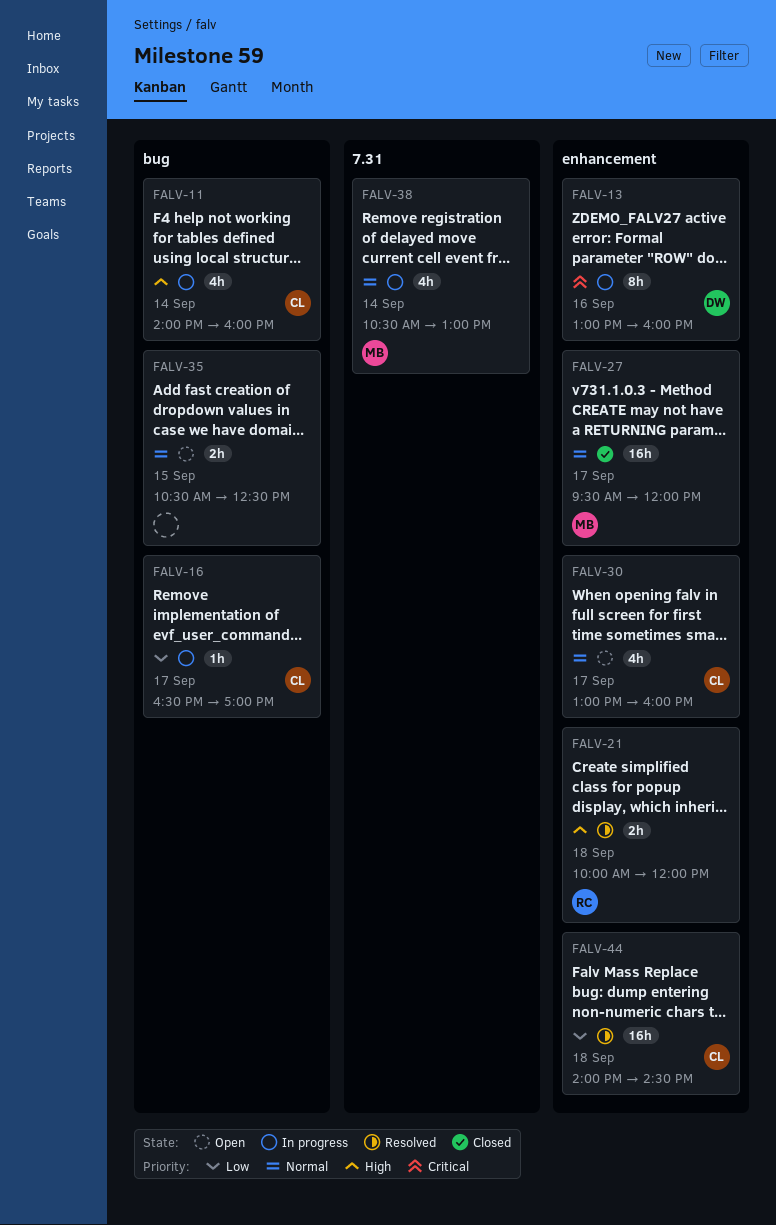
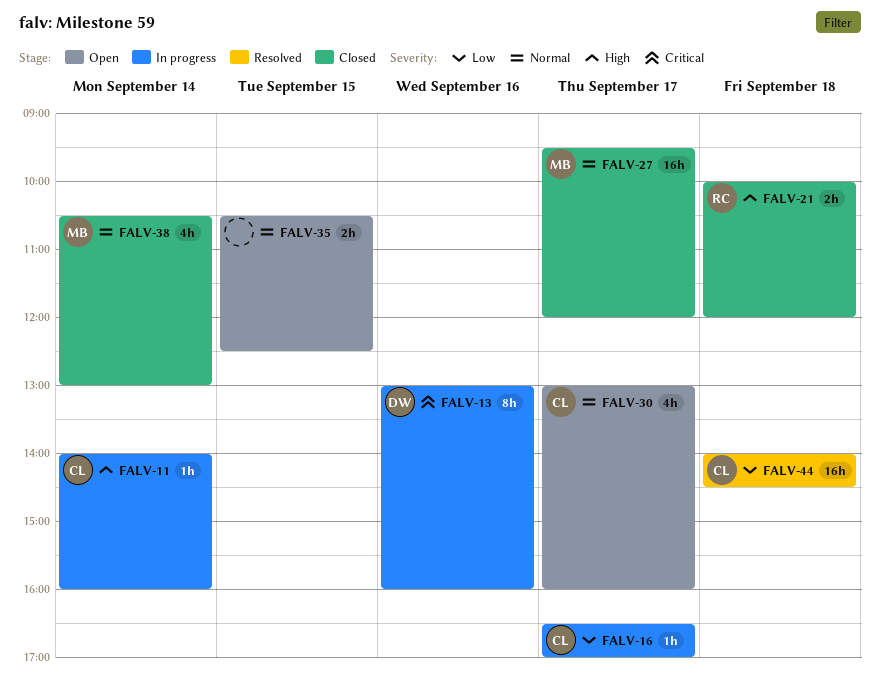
FALV-11, estimate: 4h -> 1h
FALV-21, status: Resolved -> Closed
FALV-38, status: In progress -> Closed

